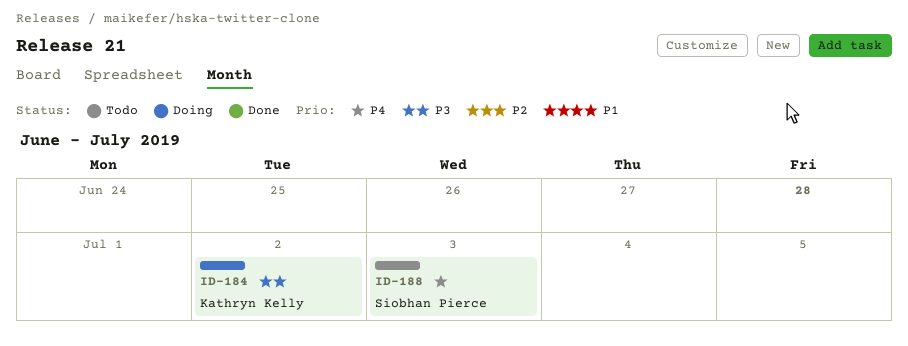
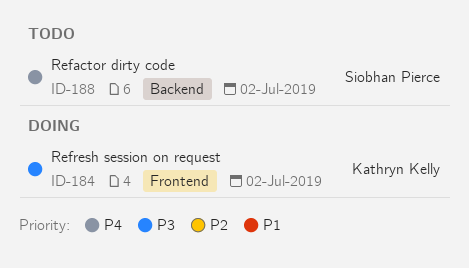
ID-188, due: Jul 3 -> Jul 2

